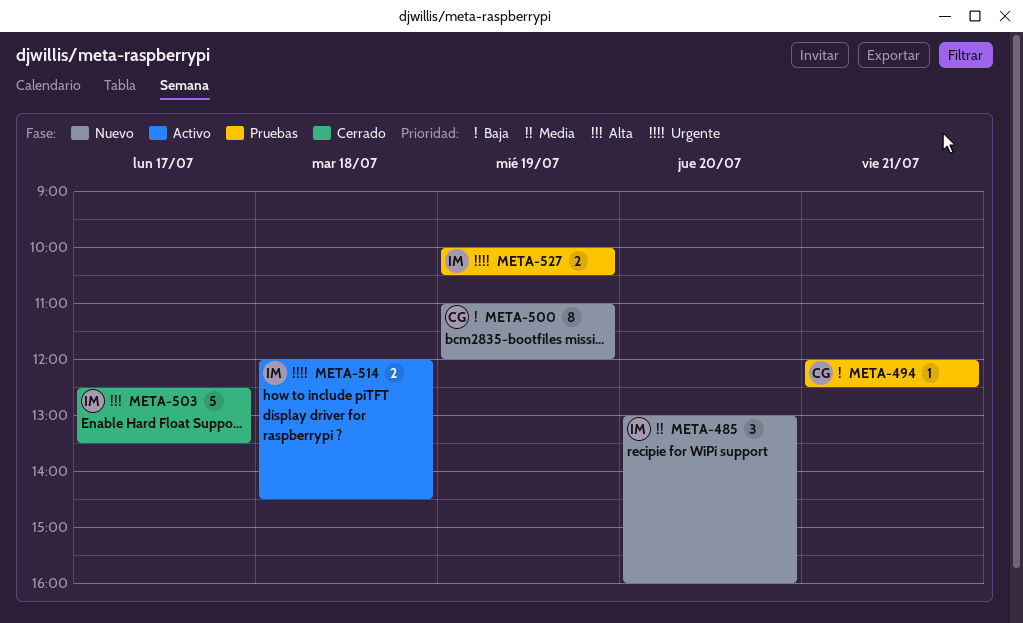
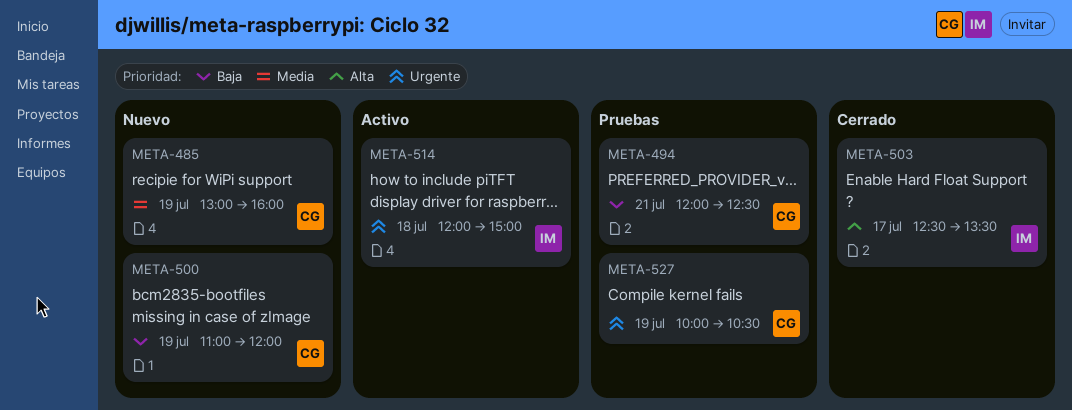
META-485, owner: IM -> CG
META-485, day: Jul 20 -> Jul 19
META-514, ends: 14:30 -> 15:00
META-527, owner: IM -> CG

